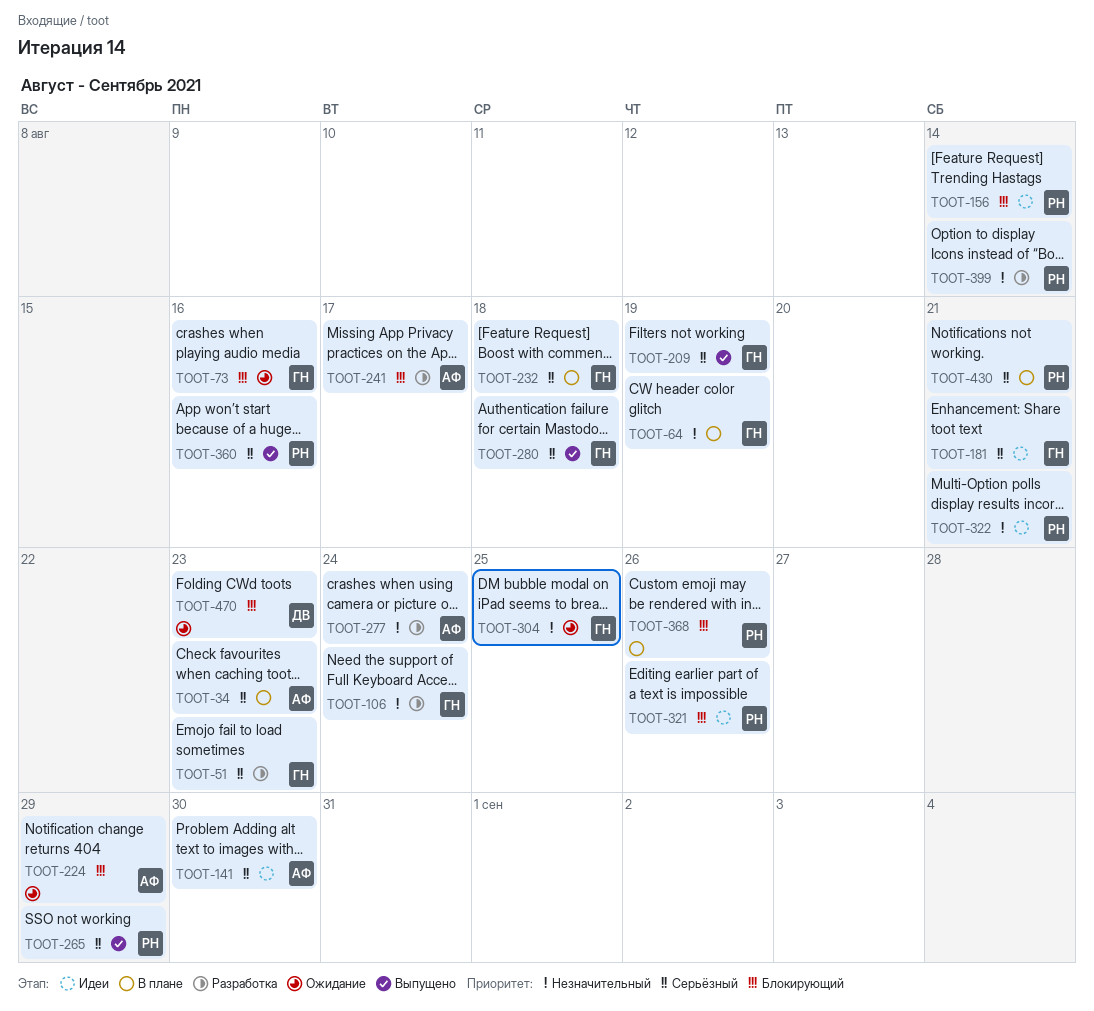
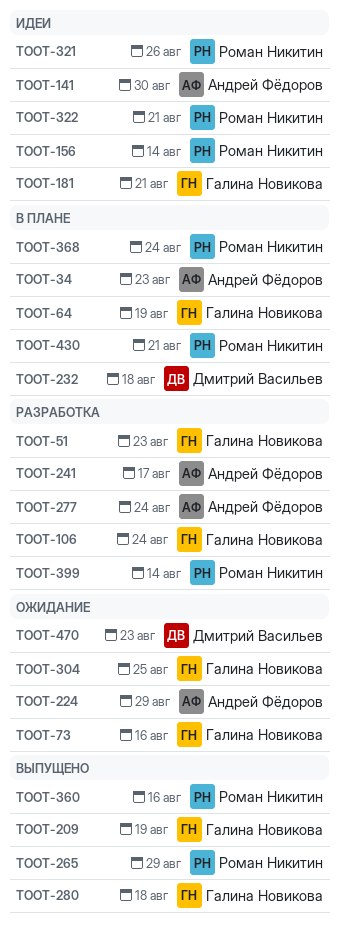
TOOT-232, owner: Галина Новикова -> Дмитрий Васильев
TOOT-368, due: Aug 26 -> Aug 24

